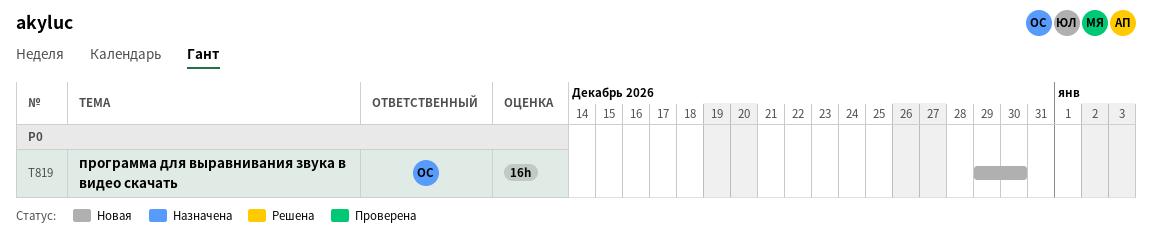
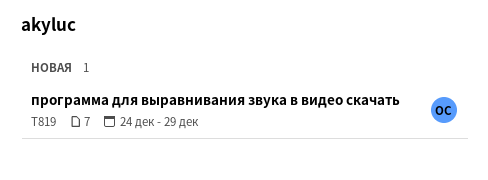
T819, start: Dec 29 -> Dec 24
T819, due: Dec 30 -> Dec 29

